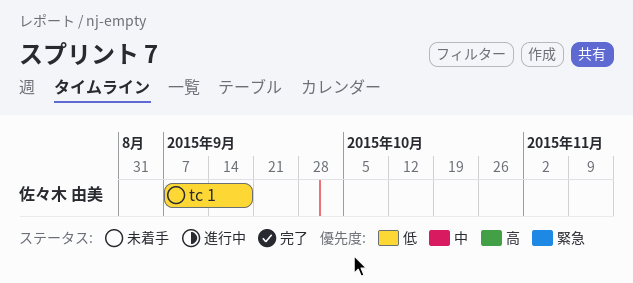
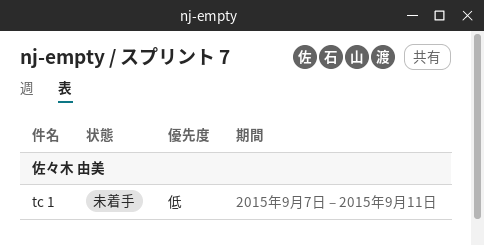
tc 1, due: Sep 18 -> Sep 11

